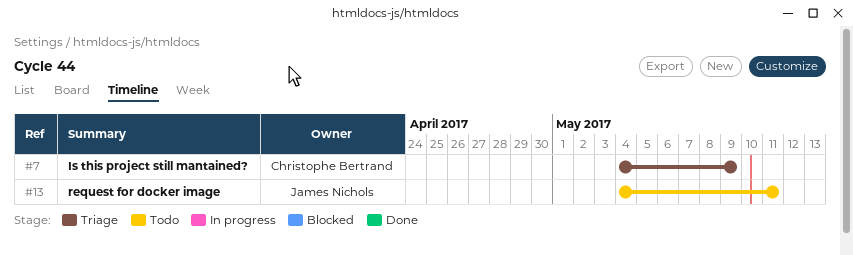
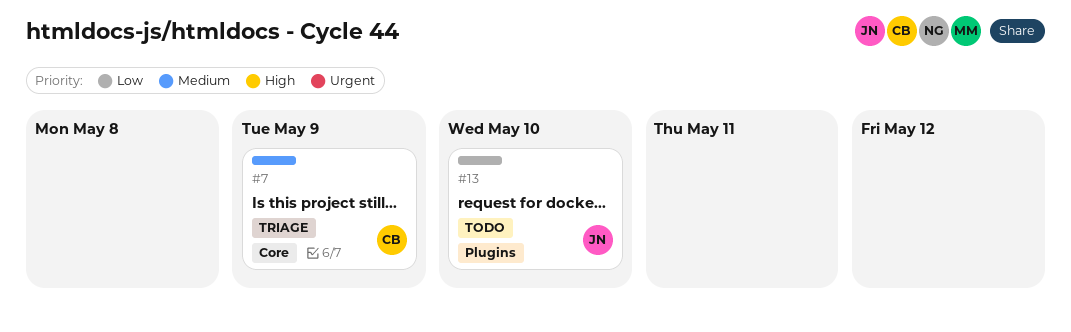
#13, due: May 11 -> May 10

